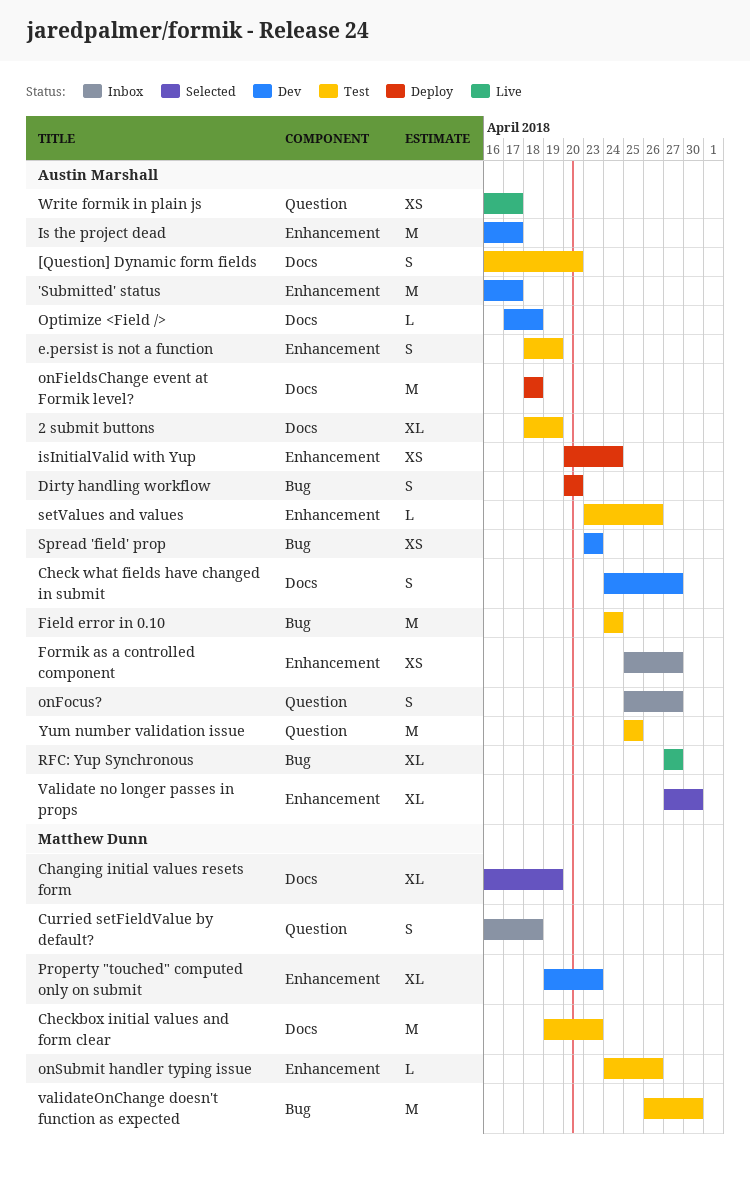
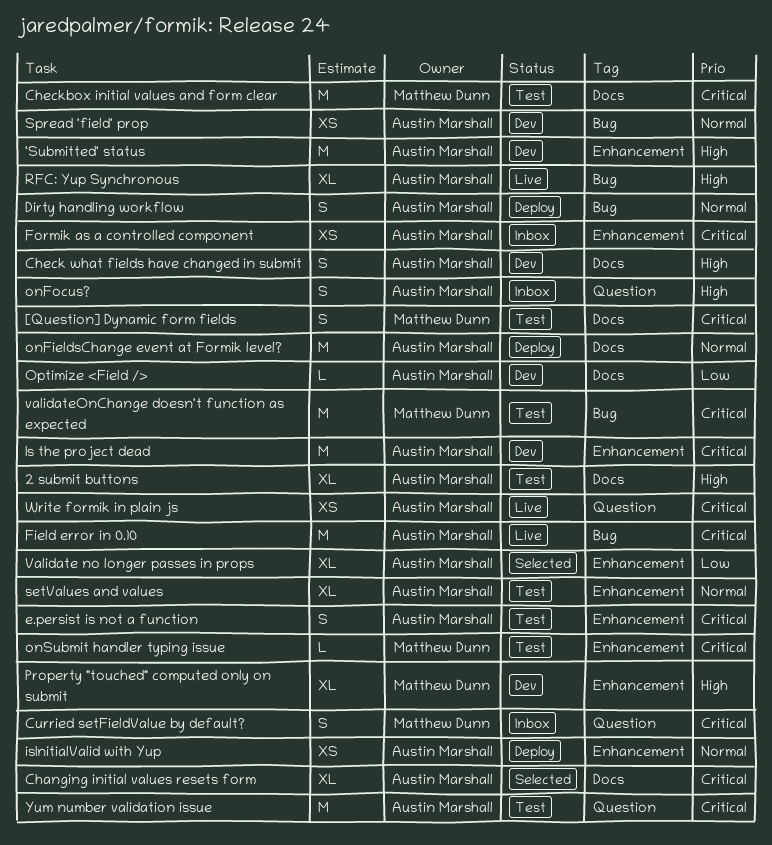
[Question] Dynamic form fields, owner: Austin Marshall -> Matthew Dunn
Changing initial values resets form, owner: Matthew Dunn -> Austin Marshall
Field error in 0.10, status: Test -> Live
setValues and values, estimate: L -> XL

